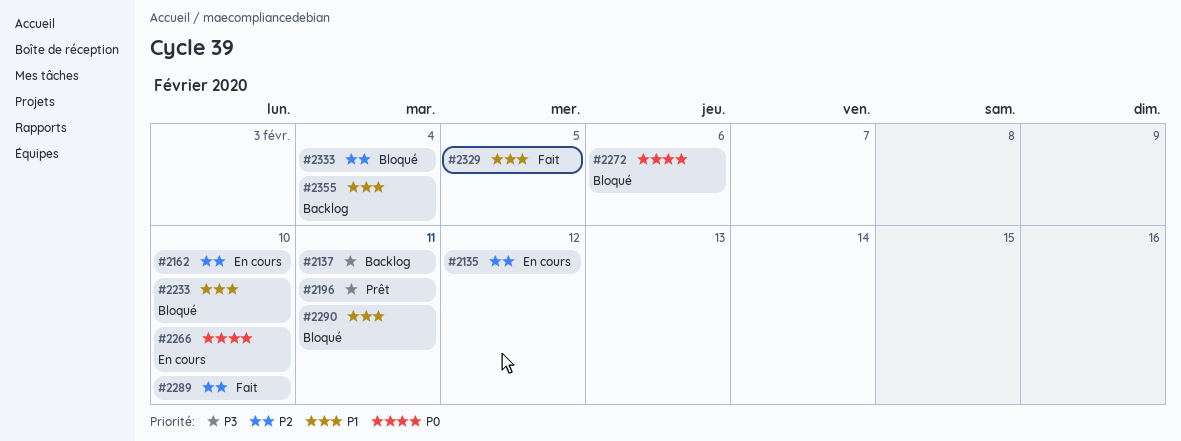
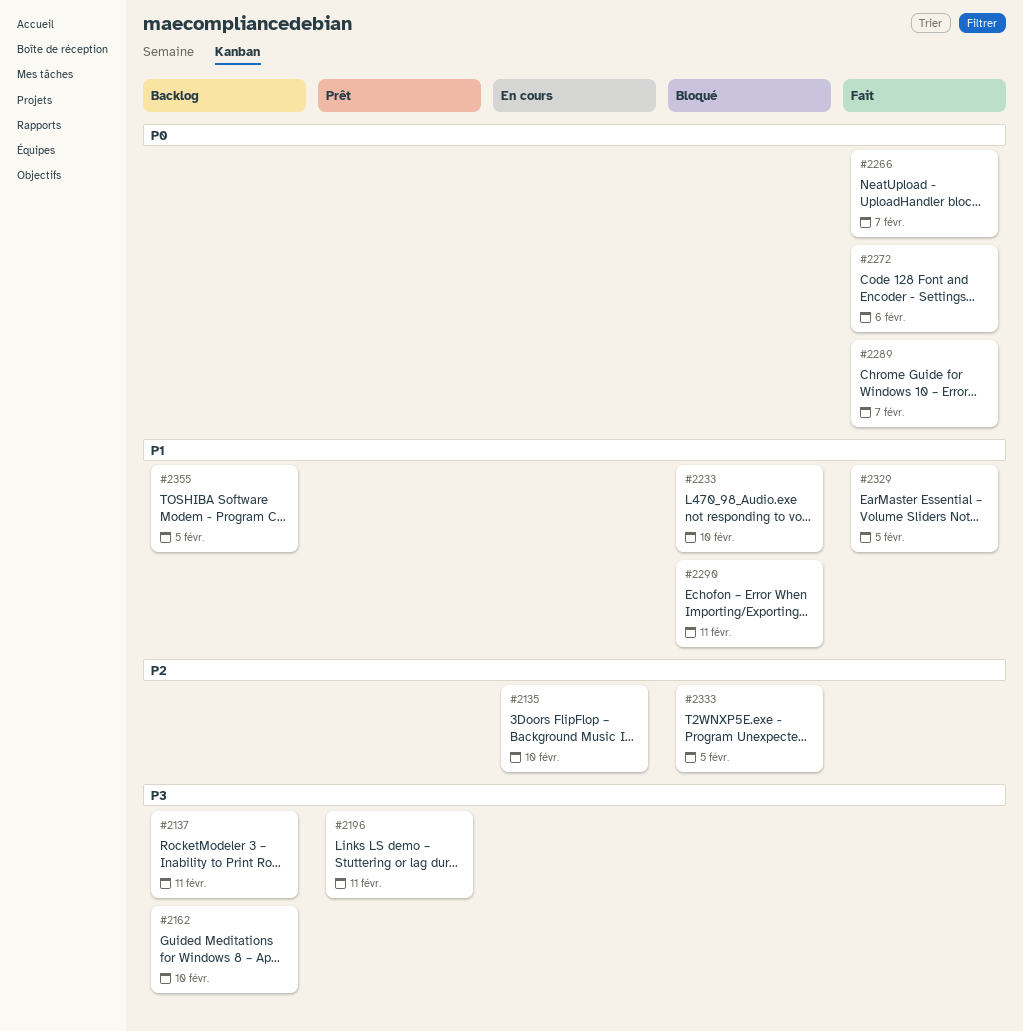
#2135, due: Feb 12 -> Feb 10
#2162, status: En cours -> Backlog
#2162, priority: P2 -> P3
#2266, status: En cours -> Fait
#2266, due: Feb 10 -> Feb 7
#2272, status: Bloqué -> Fait
#2289, priority: P2 -> P0
#2289, due: Feb 10 -> Feb 7
#2333, due: Feb 4 -> Feb 5
#2355, due: Feb 4 -> Feb 5

